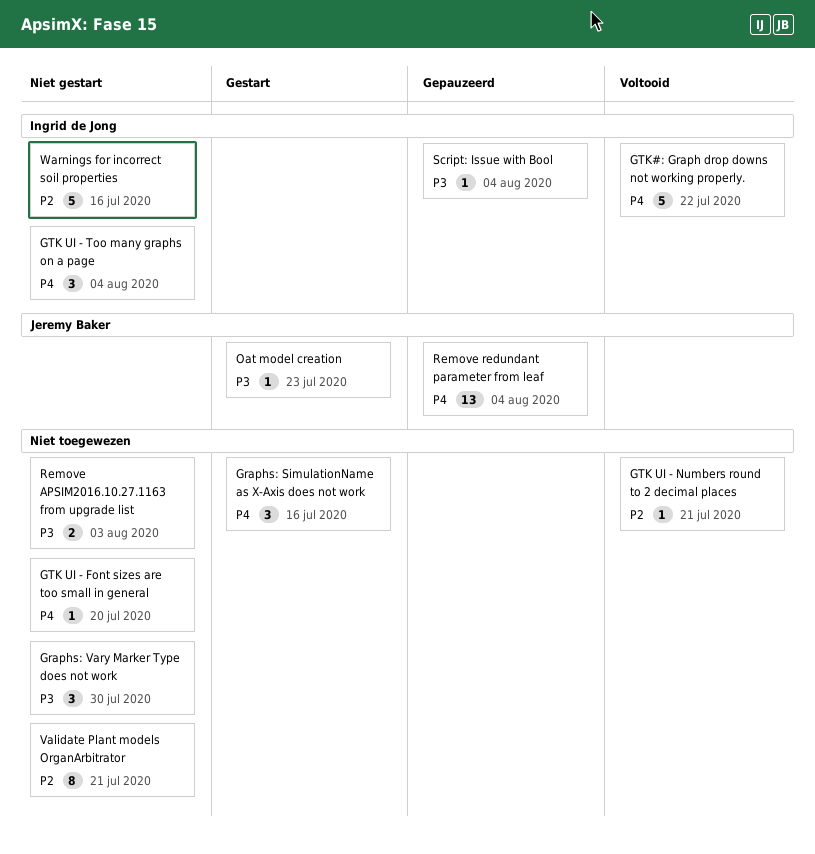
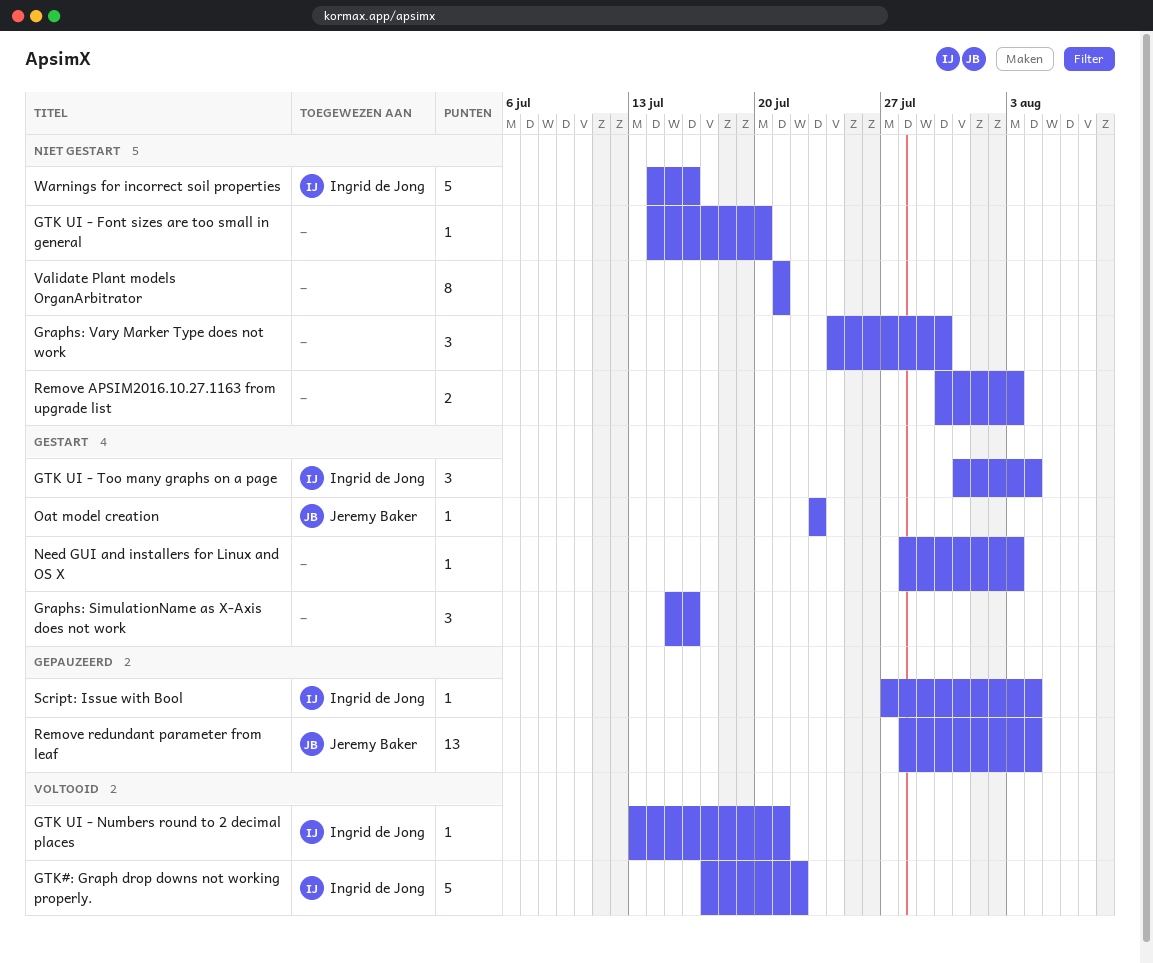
GTK UI - Numbers round to 2 decimal places, owner: none -> Ingrid de Jong
GTK UI - Too many graphs on a page, status: Niet gestart -> Gestart
Need GUI and installers for Linux and OS X: none -> present

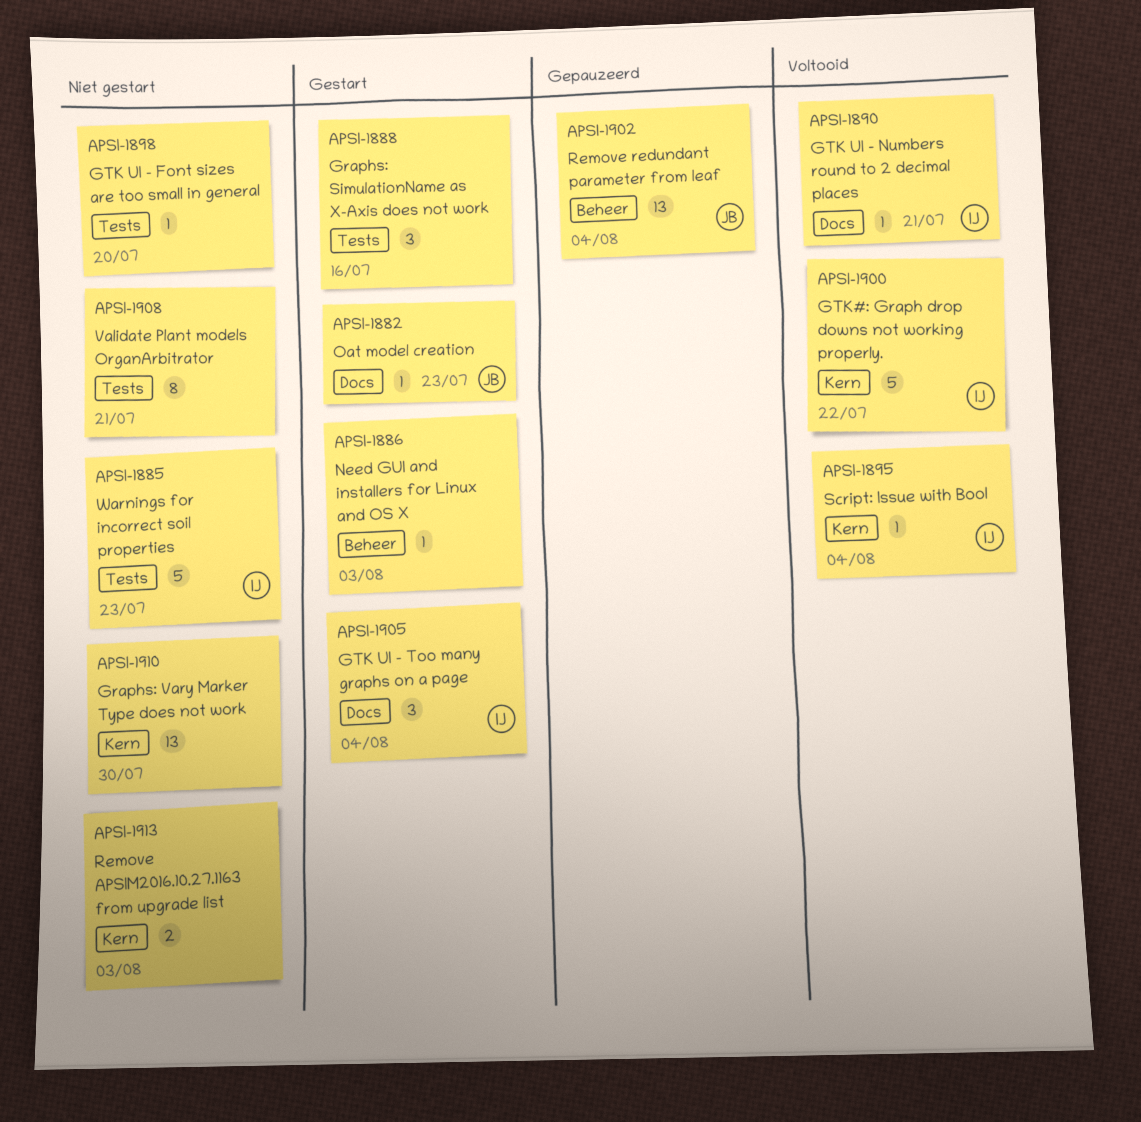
Graphs: Vary Marker Type does not work, estimate: 3 -> 13
Script: Issue with Bool, status: Gepauzeerd -> Voltooid
Warnings for incorrect soil properties, due: Jul 16 -> Jul 23

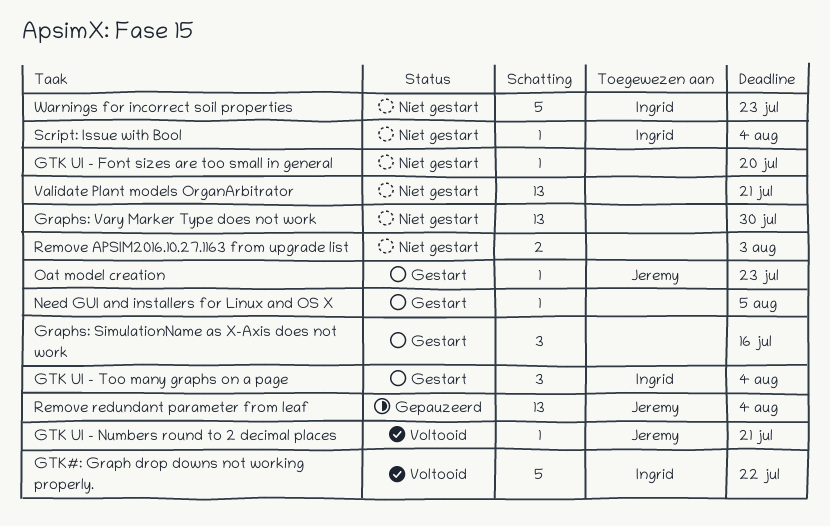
GTK UI - Numbers round to 2 decimal places, owner: Ingrid -> Jeremy
Need GUI and installers for Linux and OS X, due: Aug 3 -> Aug 5
Script: Issue with Bool, status: Voltooid -> Niet gestart
Validate Plant models OrganArbitrator, estimate: 8 -> 13

